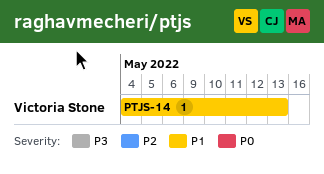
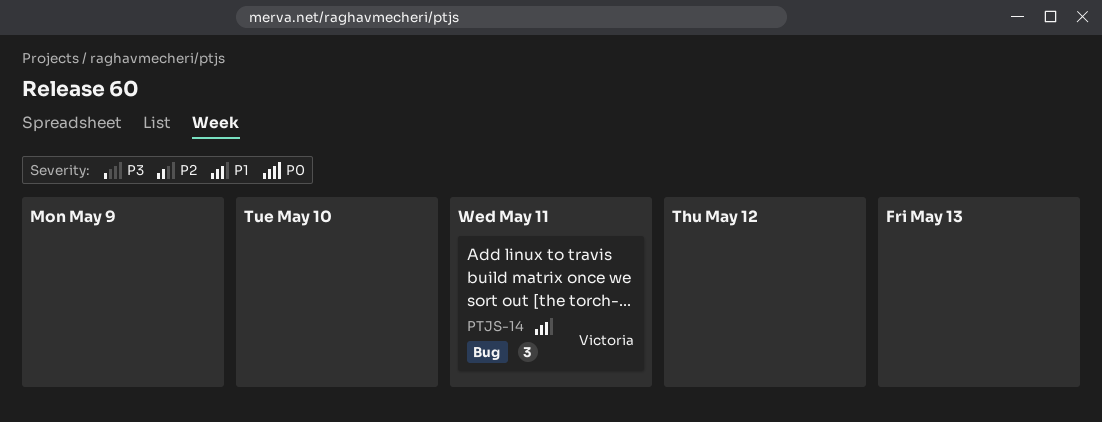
PTJS-14, estimate: 1 -> 3
PTJS-14, due: May 13 -> May 11

